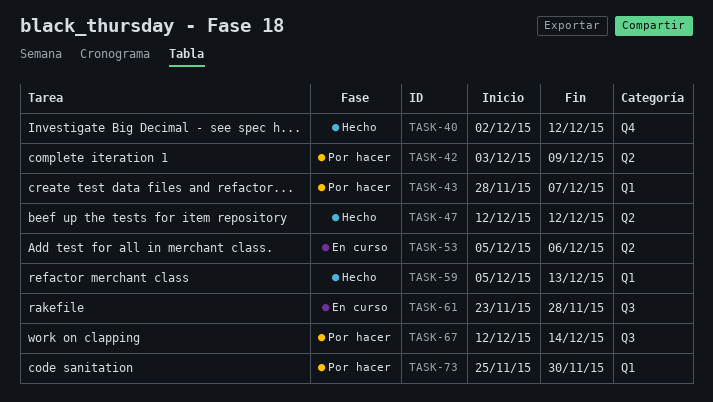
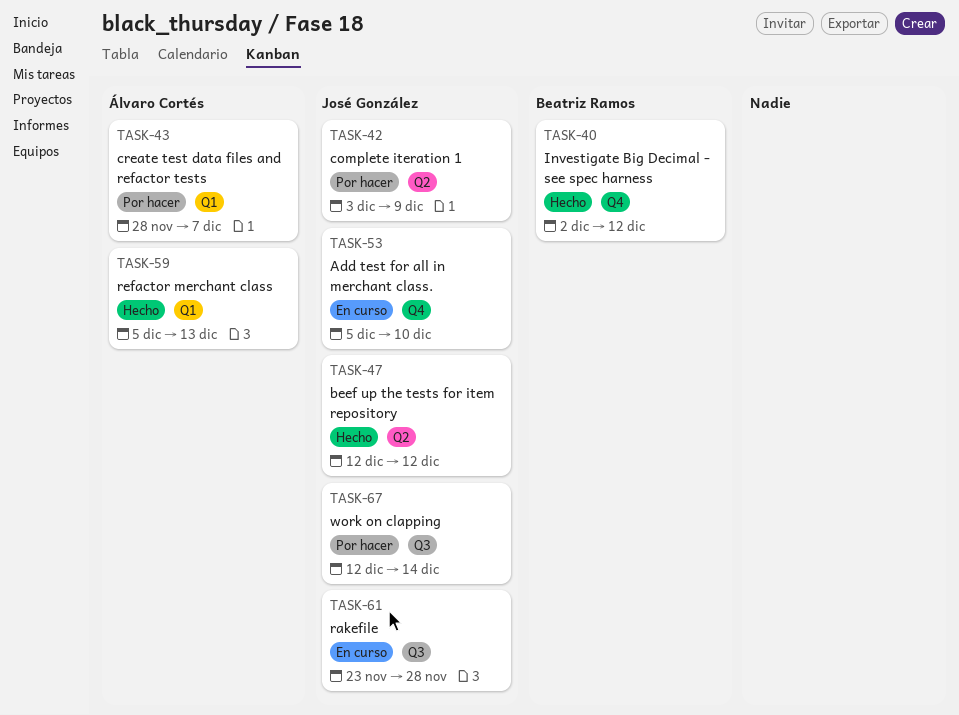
TASK-53, label: Q2 -> Q4
TASK-53, due: Dec 6 -> Dec 10
TASK-73: present -> none

